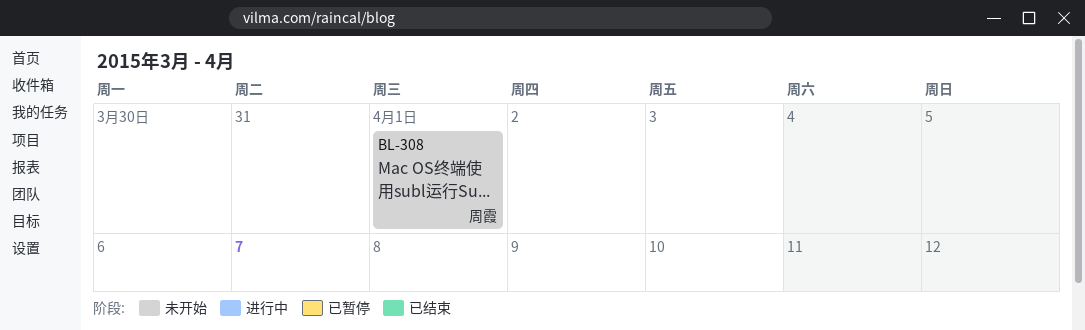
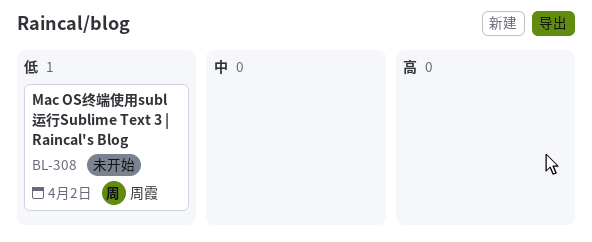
BL-308, due: Apr 1 -> Apr 2

